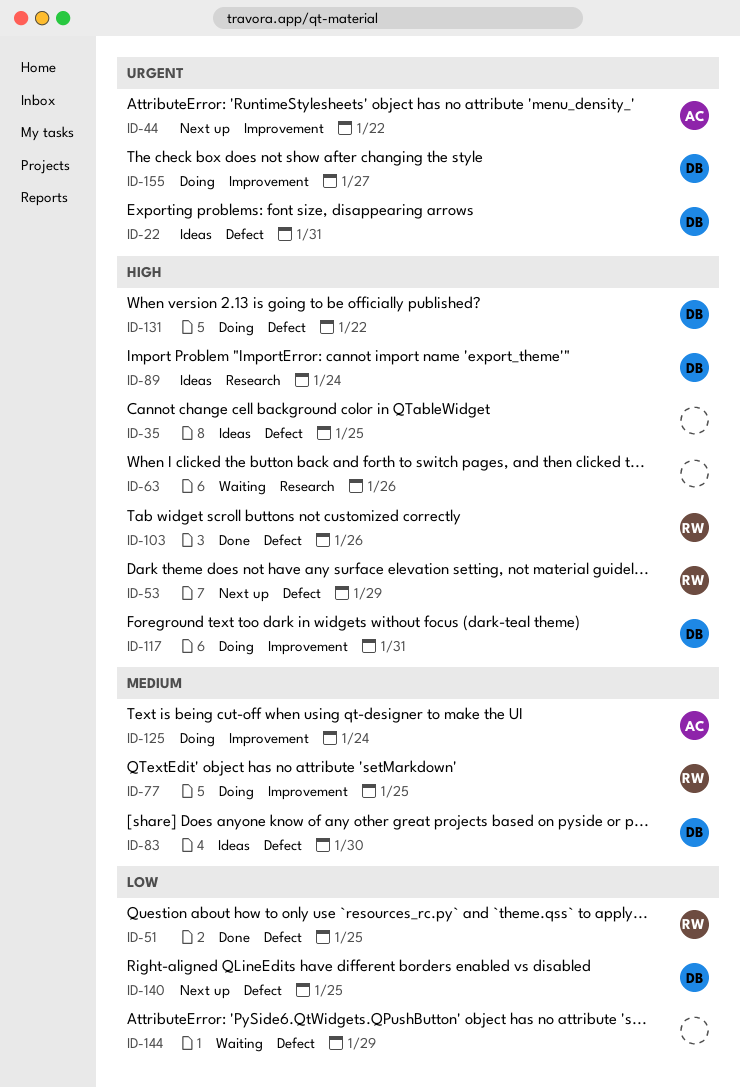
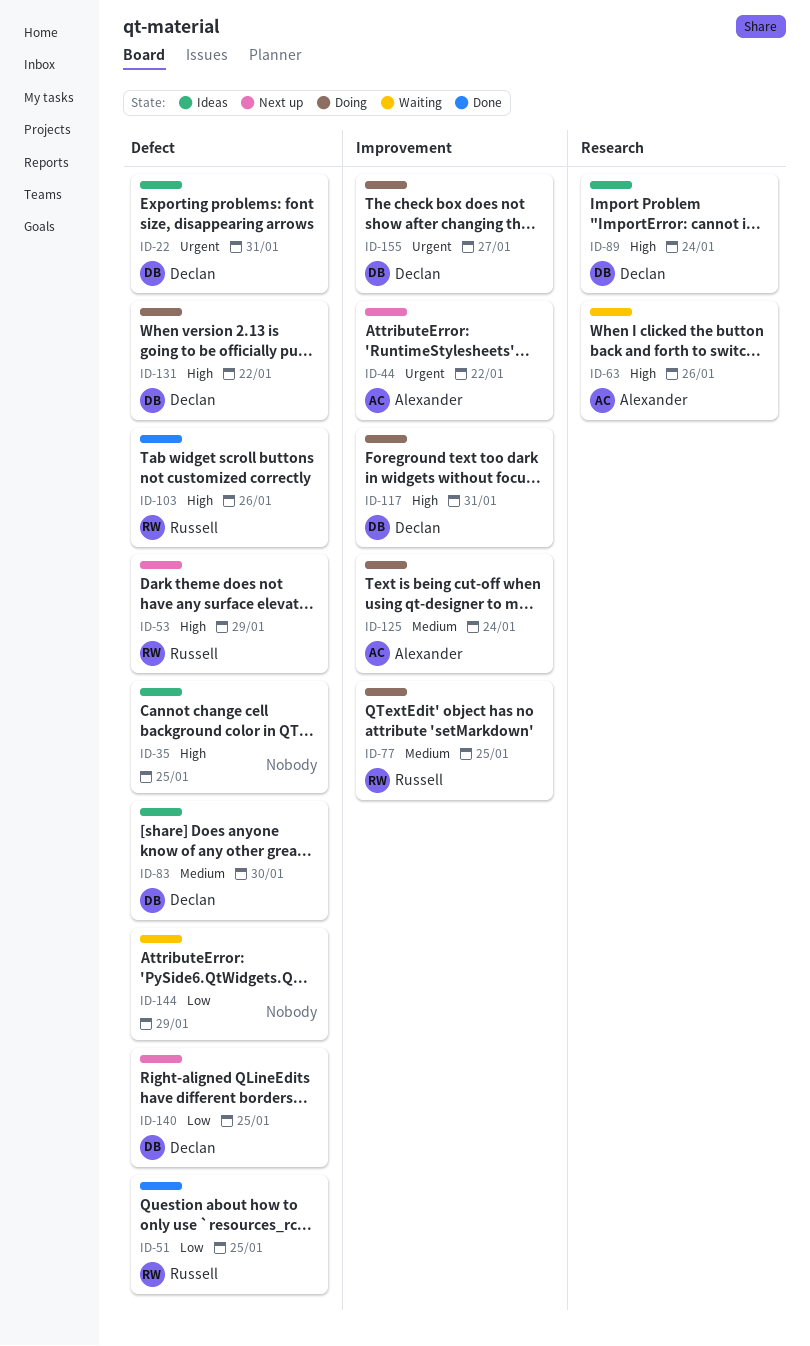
ID-63, owner: none -> Alexander

